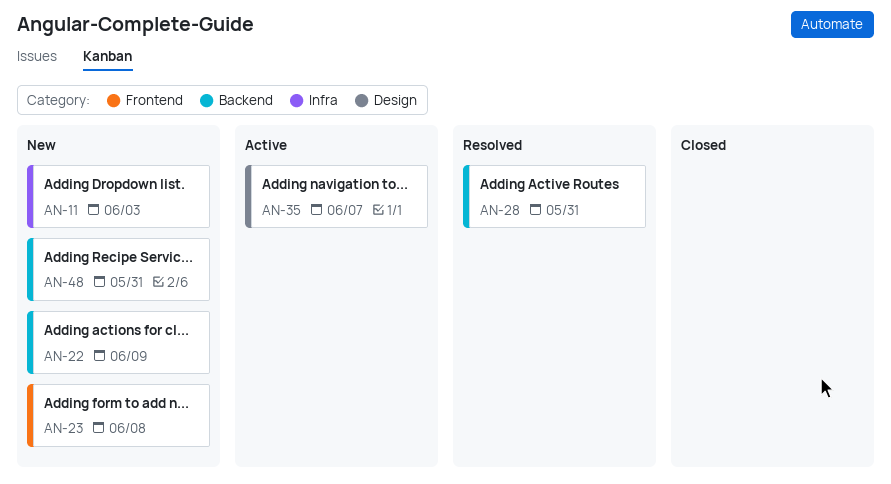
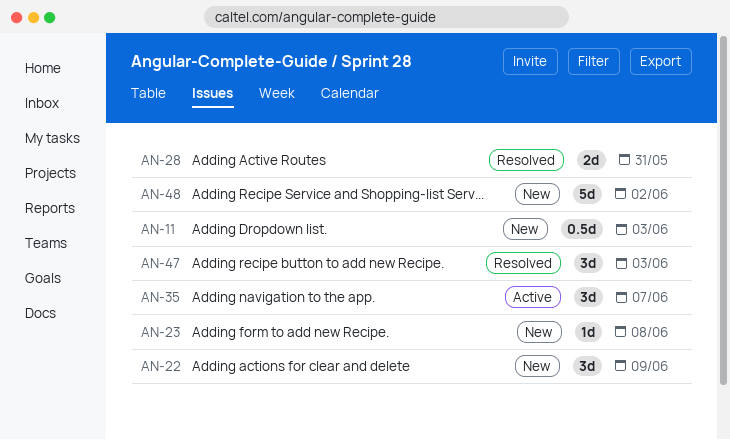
AN-47: none -> present
AN-48, due: May 31 -> Jun 2

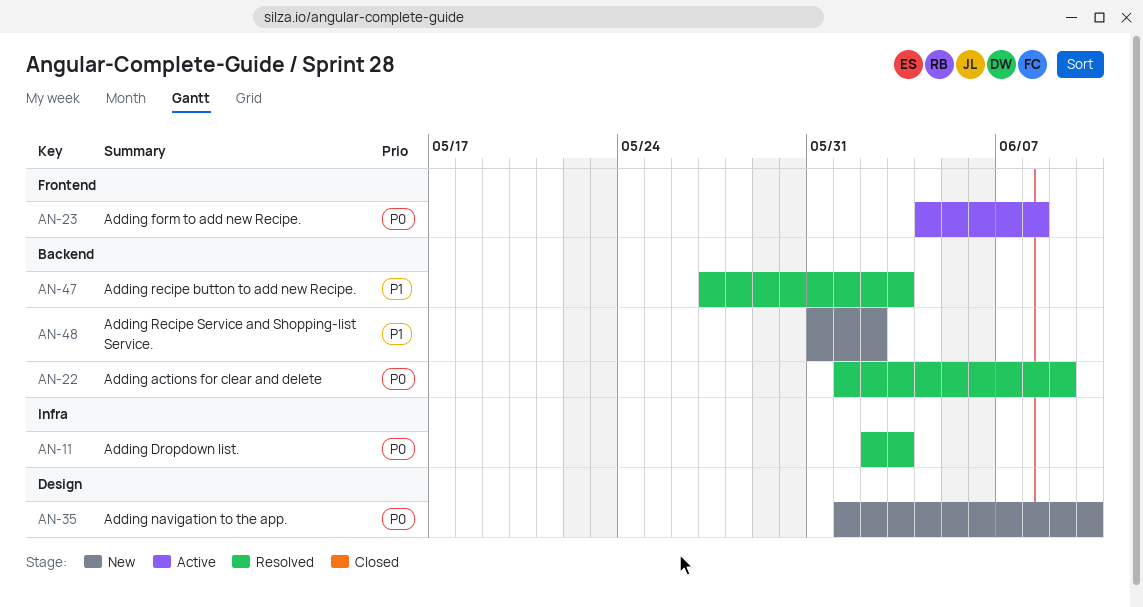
AN-11, status: New -> Resolved
AN-22, status: New -> Resolved
AN-23, status: New -> Active
AN-28: present -> none
AN-35, status: Active -> New
AN-35, due: Jun 7 -> Jun 10

